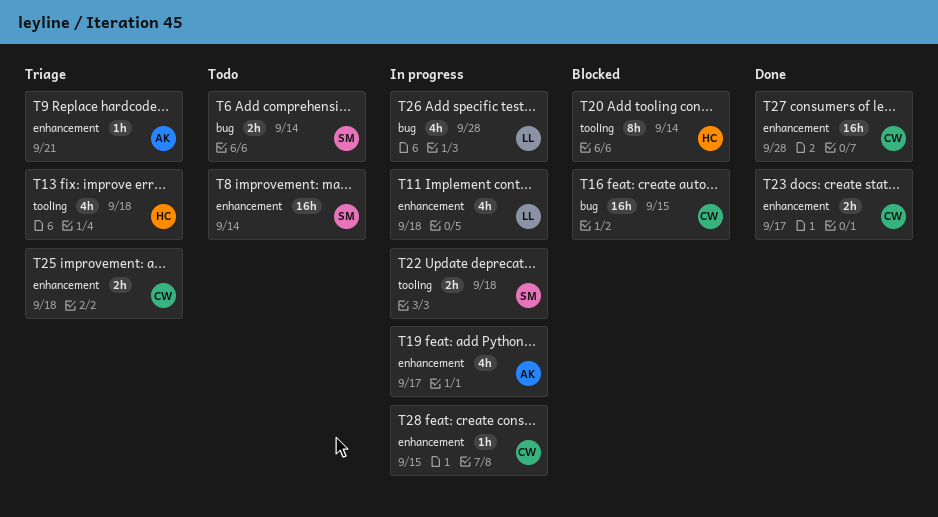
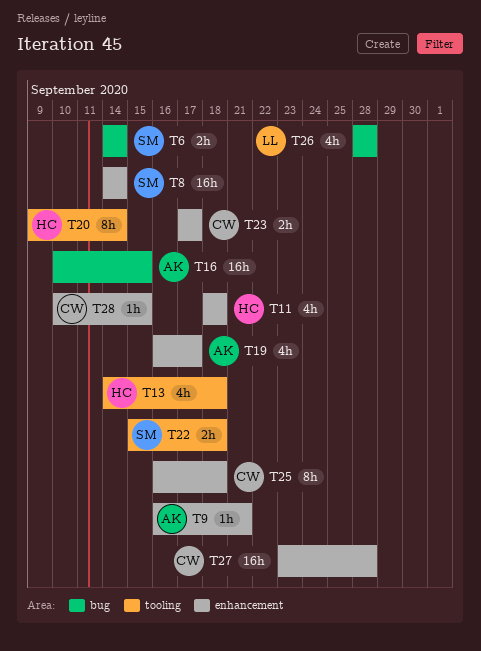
T11, owner: LL -> HC
T16, owner: CW -> AK
T25, estimate: 2h -> 8h

